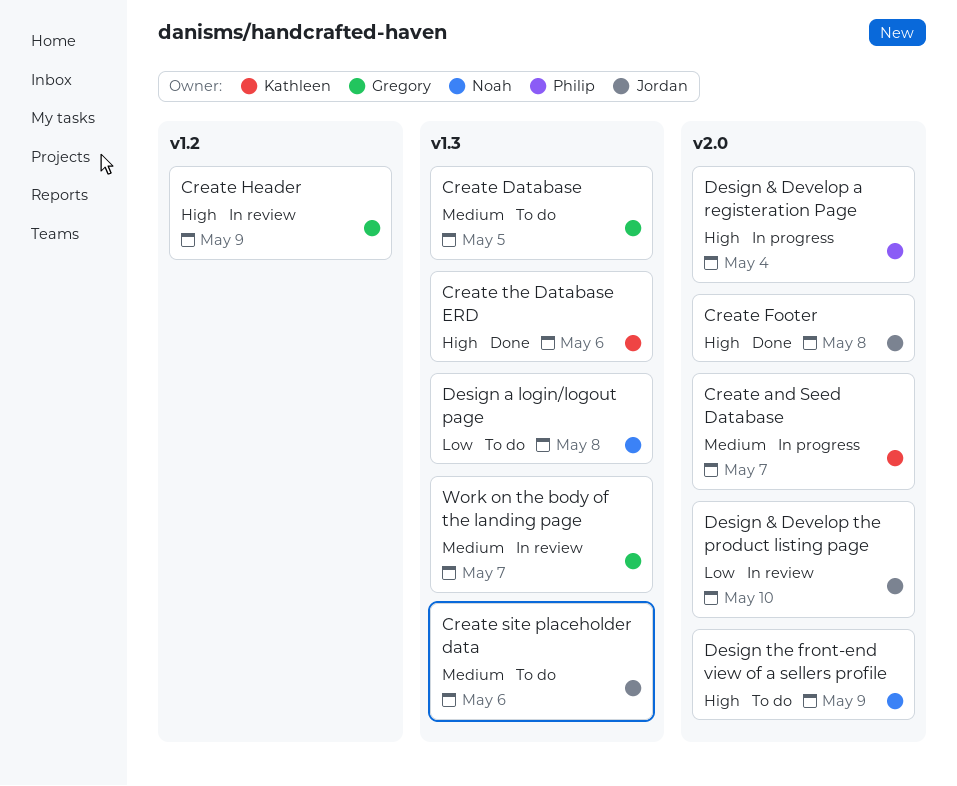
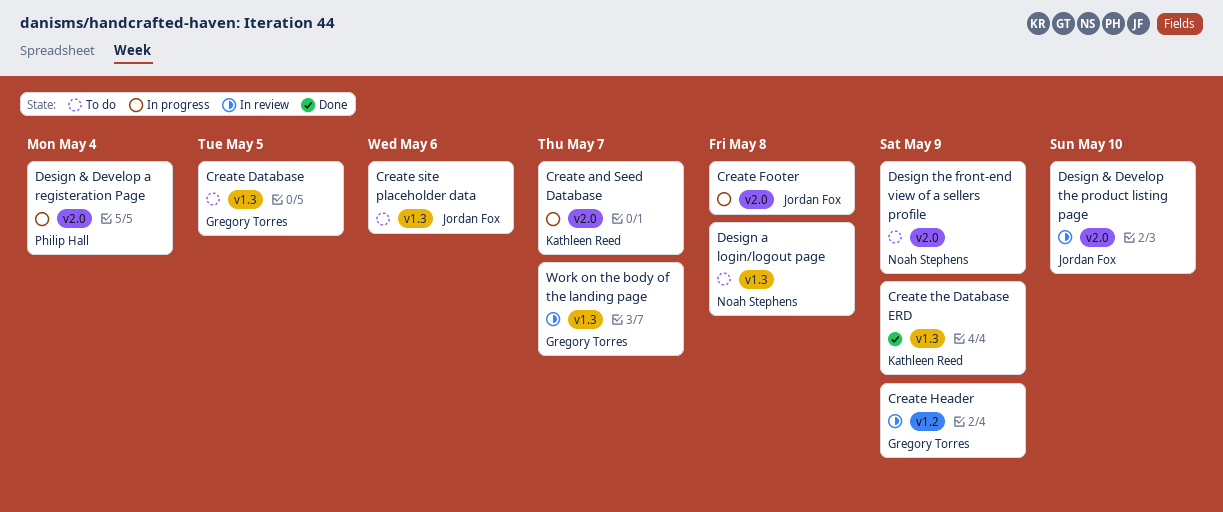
Create Footer, status: Done -> In progress
Create the Database ERD, due: May 6 -> May 9

